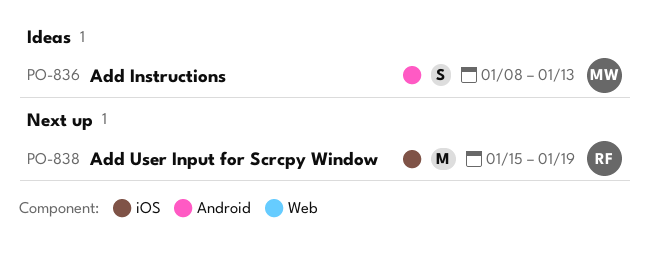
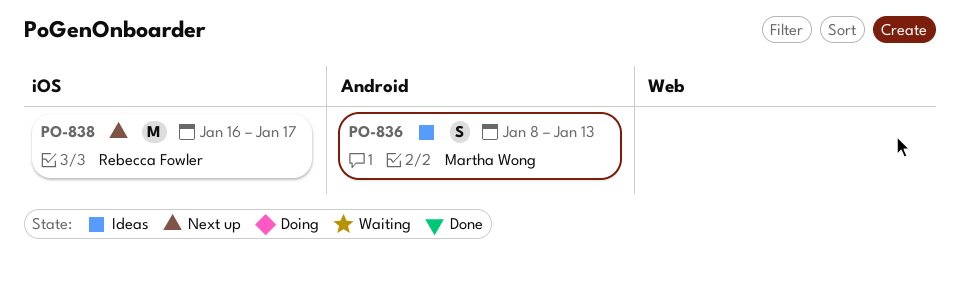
PO-838, start: Jan 15 -> Jan 16
PO-838, due: Jan 19 -> Jan 17

